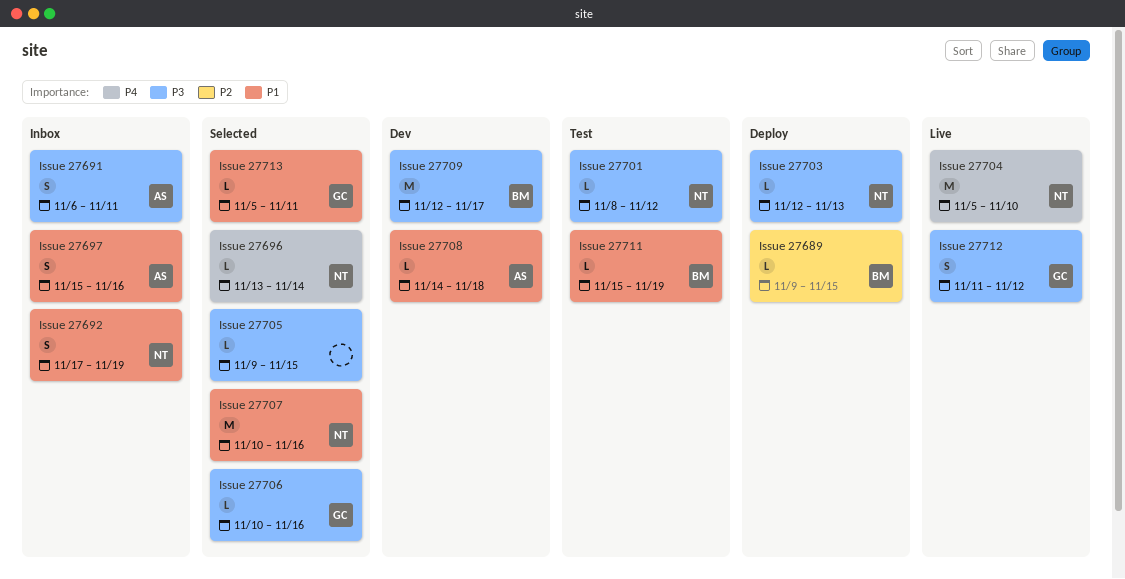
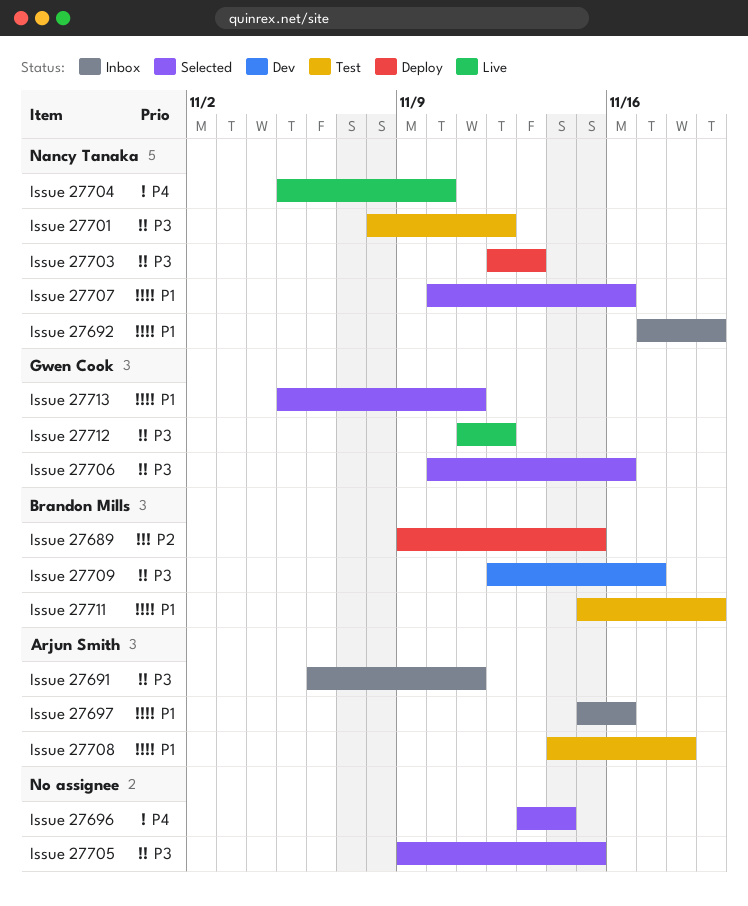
Issue 27696, owner: Nancy Tanaka -> none
Issue 27708, status: Dev -> Test

